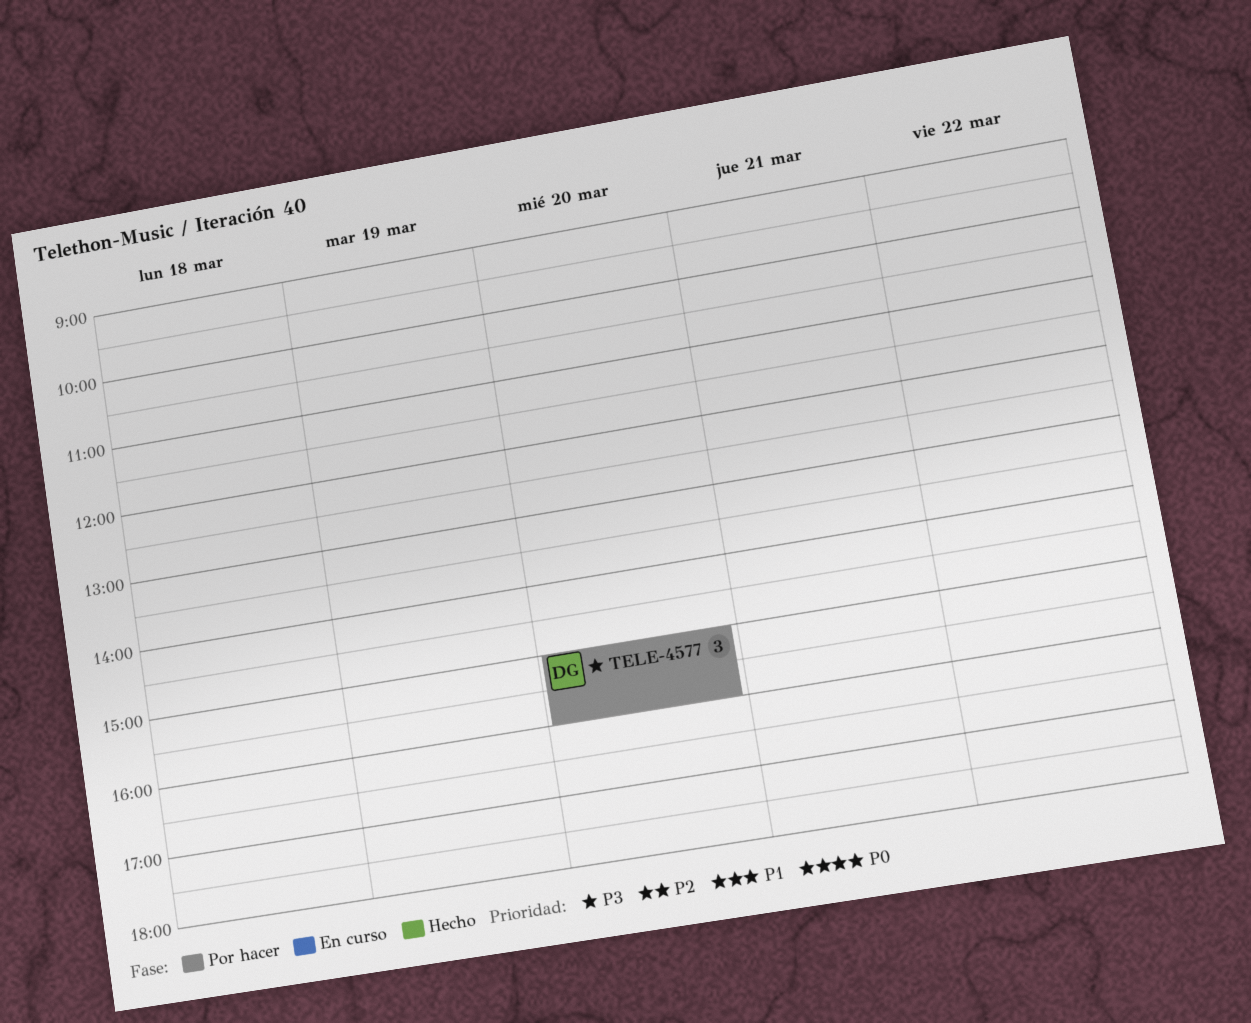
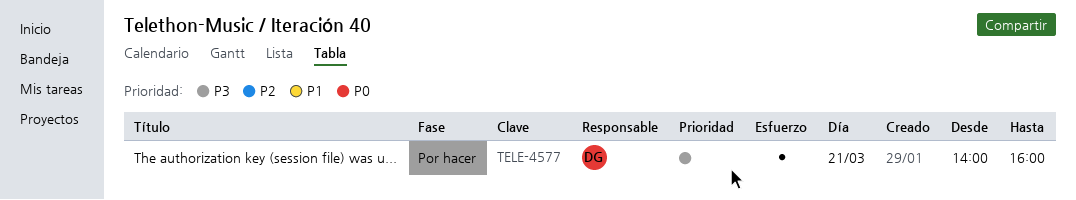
TELE-4577, estimate: 3 -> 1
TELE-4577, day: Mar 20 -> Mar 21
TELE-4577, begins: 15:00 -> 14:00

